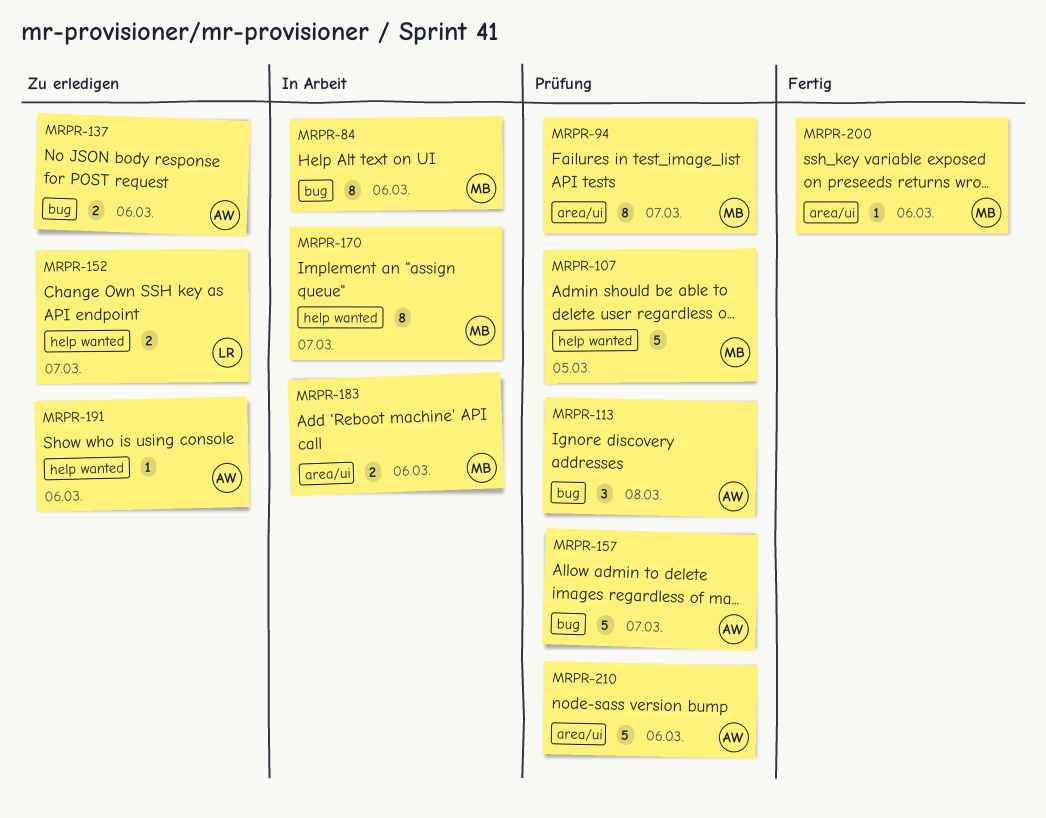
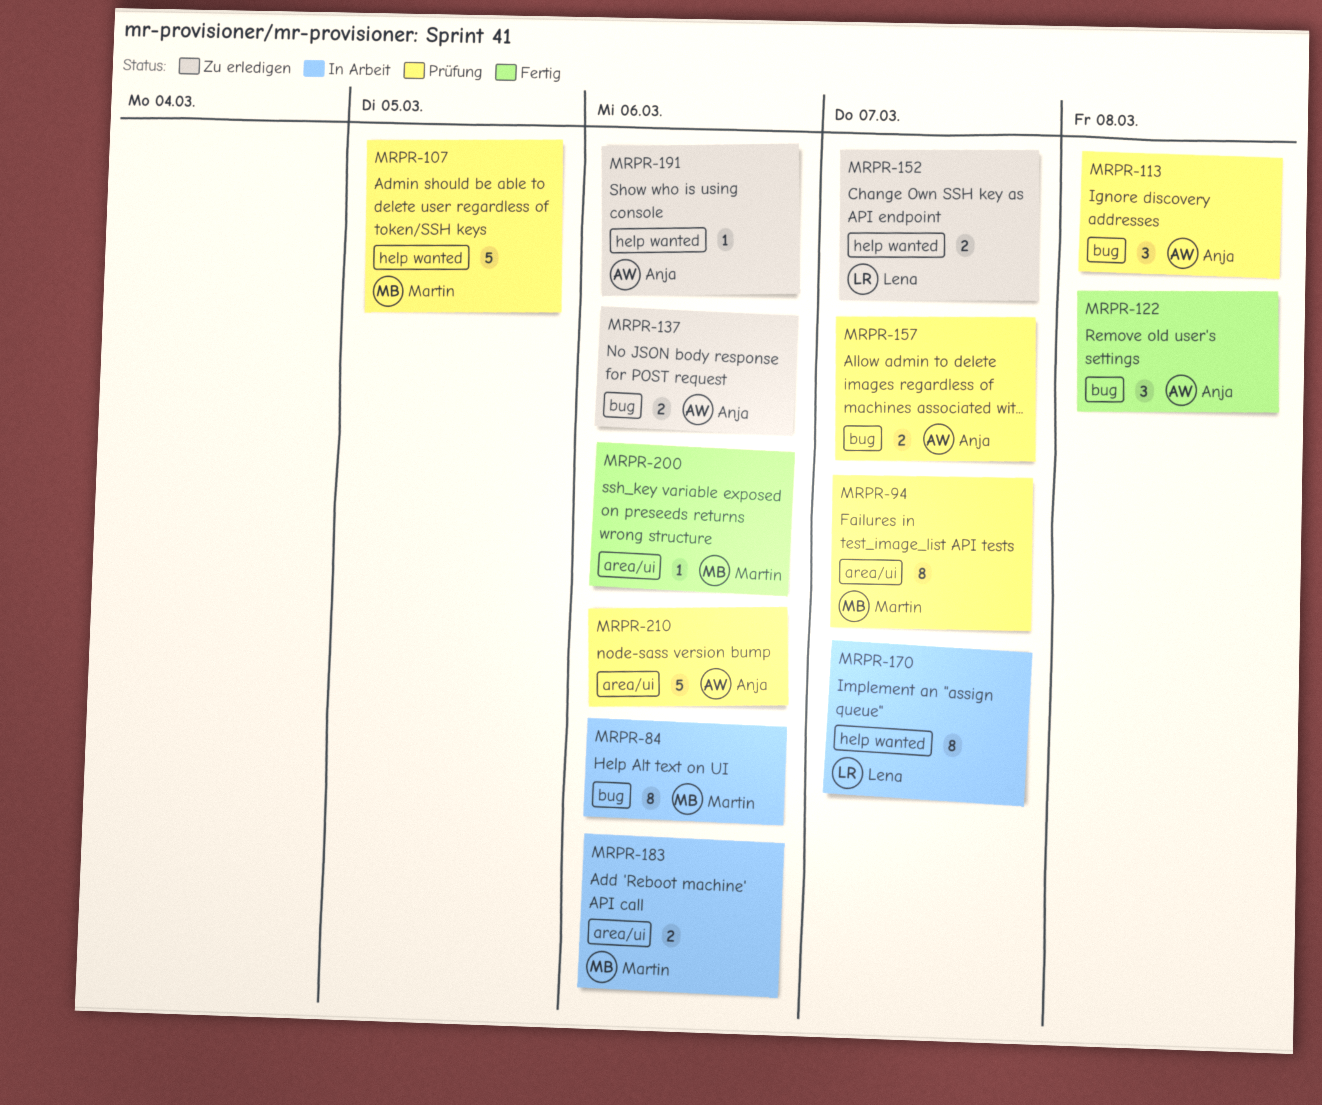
MRPR-122: none -> present
MRPR-157, estimate: 5 -> 2
MRPR-170, owner: Martin -> Lena

